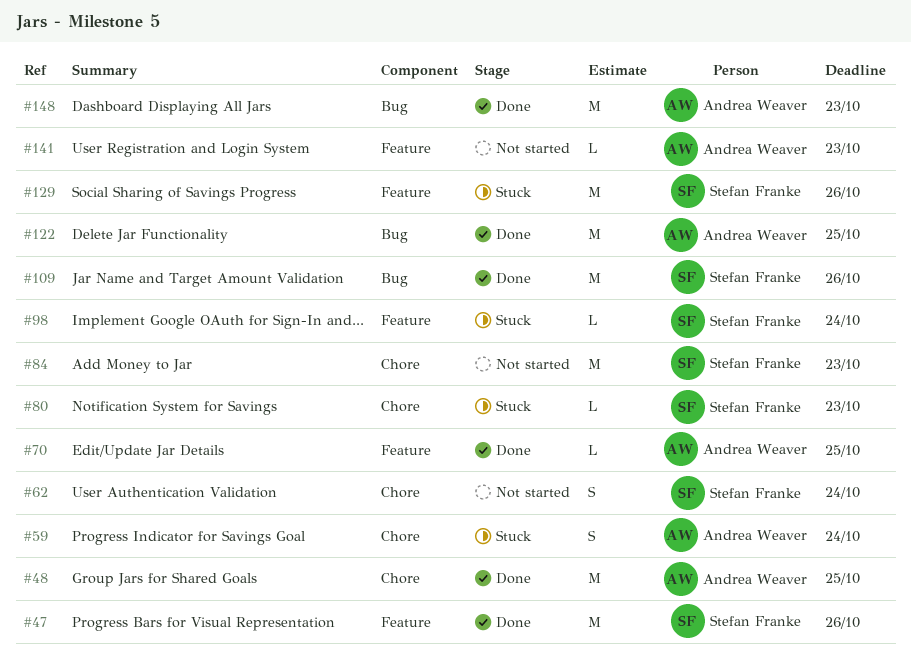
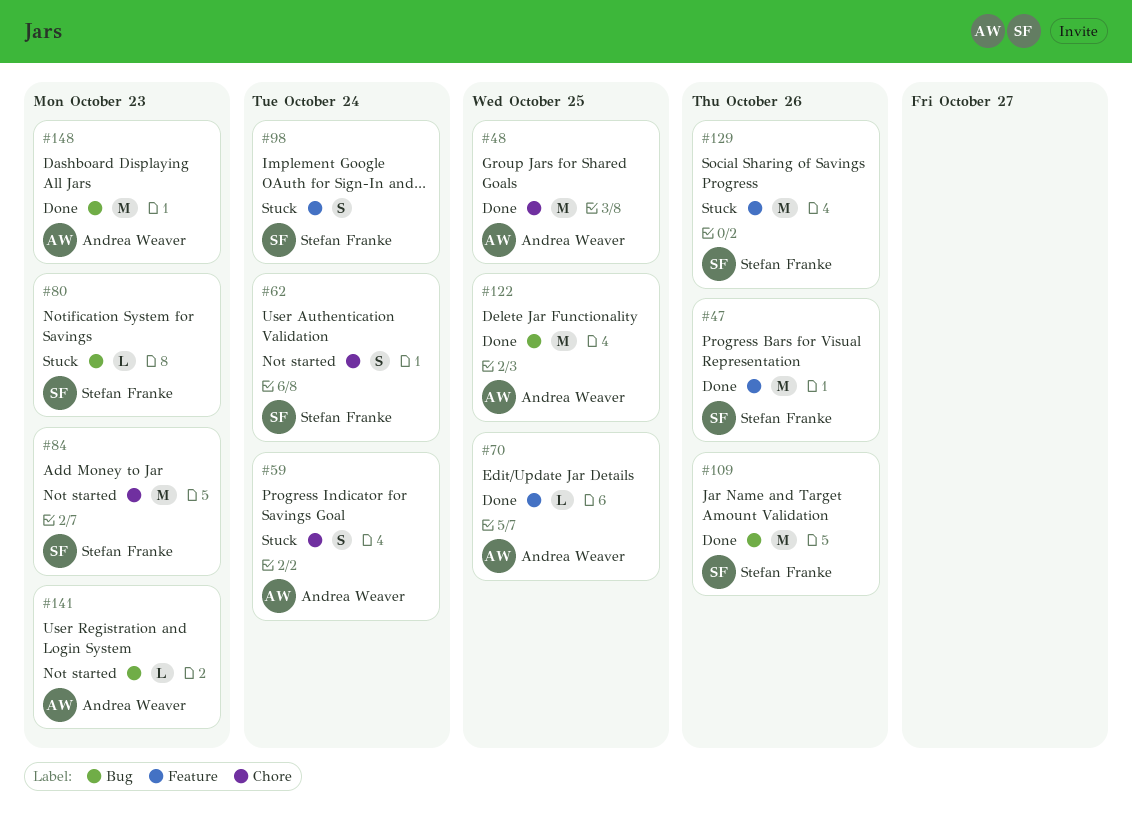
#80, label: Chore -> Bug
#98, estimate: L -> S
#141, label: Feature -> Bug

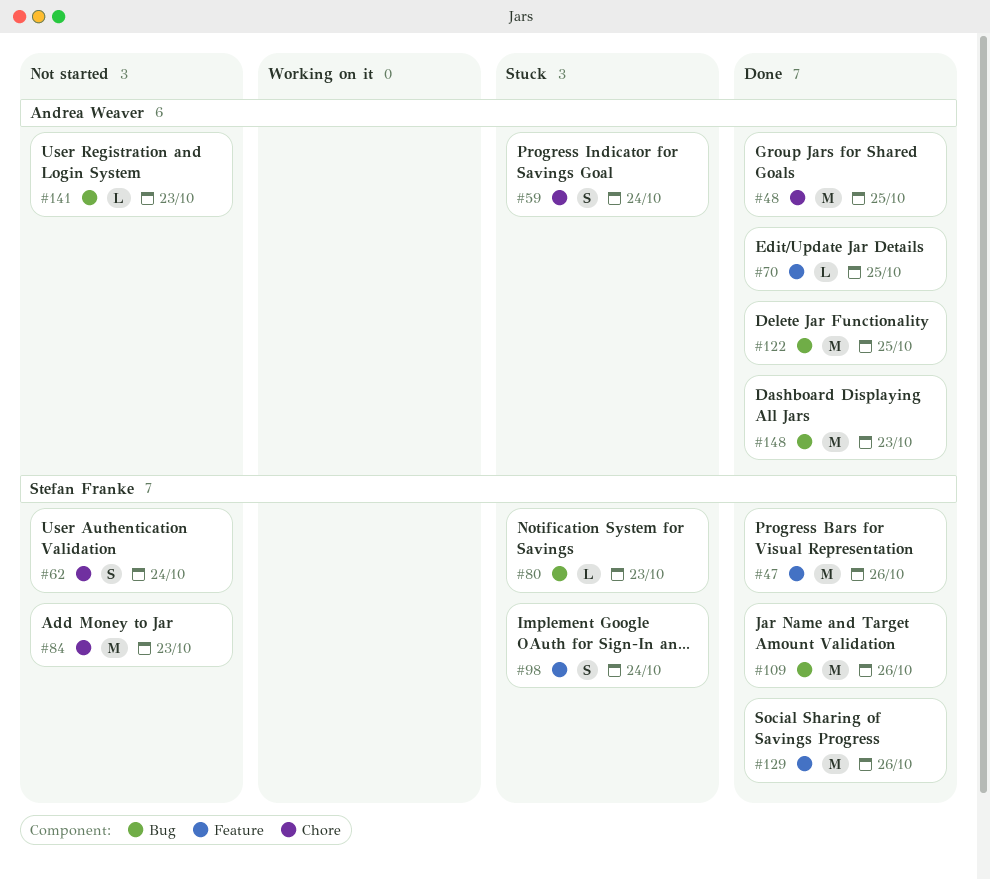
#129, status: Stuck -> Done

